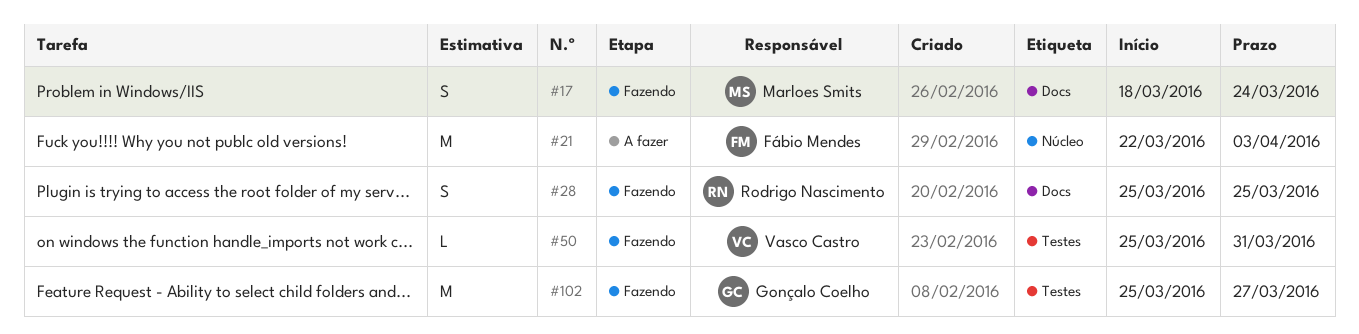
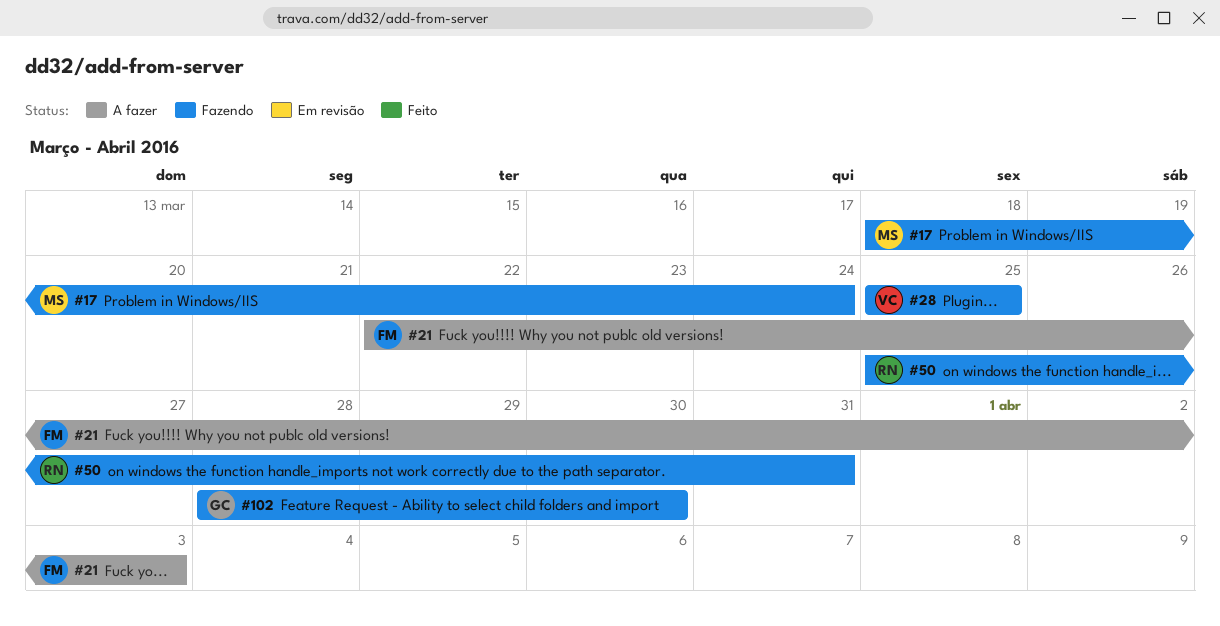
#28, owner: Rodrigo Nascimento -> Vasco Castro
#50, owner: Vasco Castro -> Rodrigo Nascimento
#102, start: Mar 25 -> Mar 28
#102, due: Mar 27 -> Mar 30

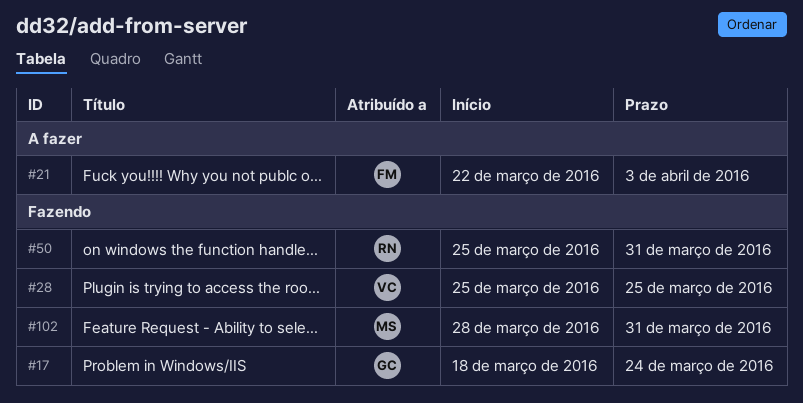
#17, owner: MS -> GC
#102, owner: GC -> MS
#102, due: Mar 30 -> Mar 31

